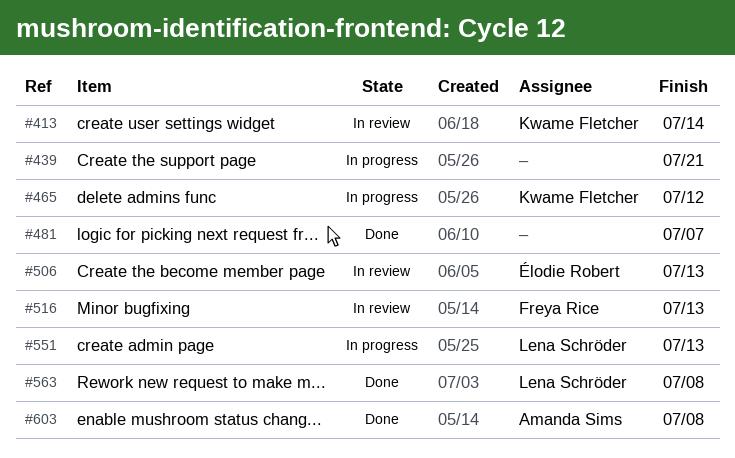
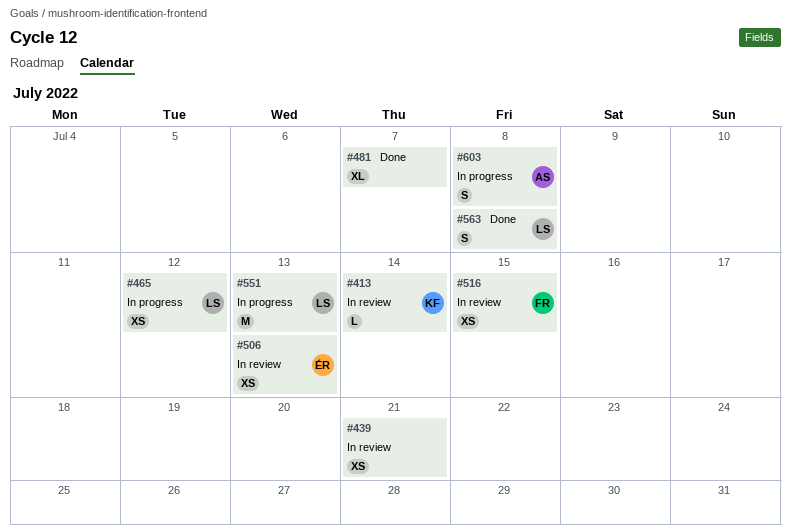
#439, status: In progress -> In review
#465, owner: Kwame Fletcher -> Lena Schröder
#516, due: Jul 13 -> Jul 15
#603, status: Done -> In progress

